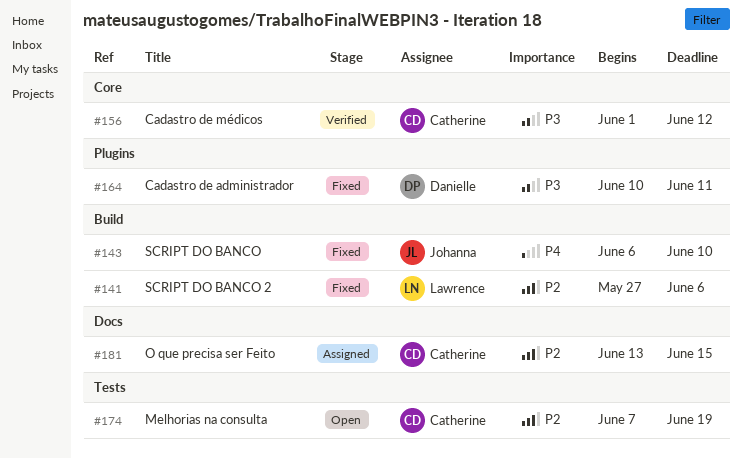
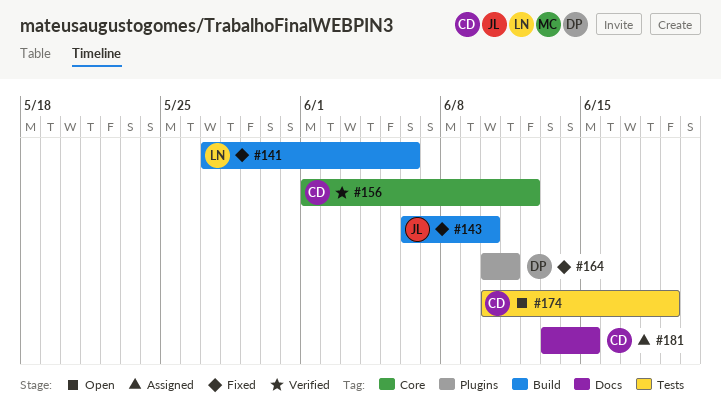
#174, start: Jun 7 -> Jun 10

